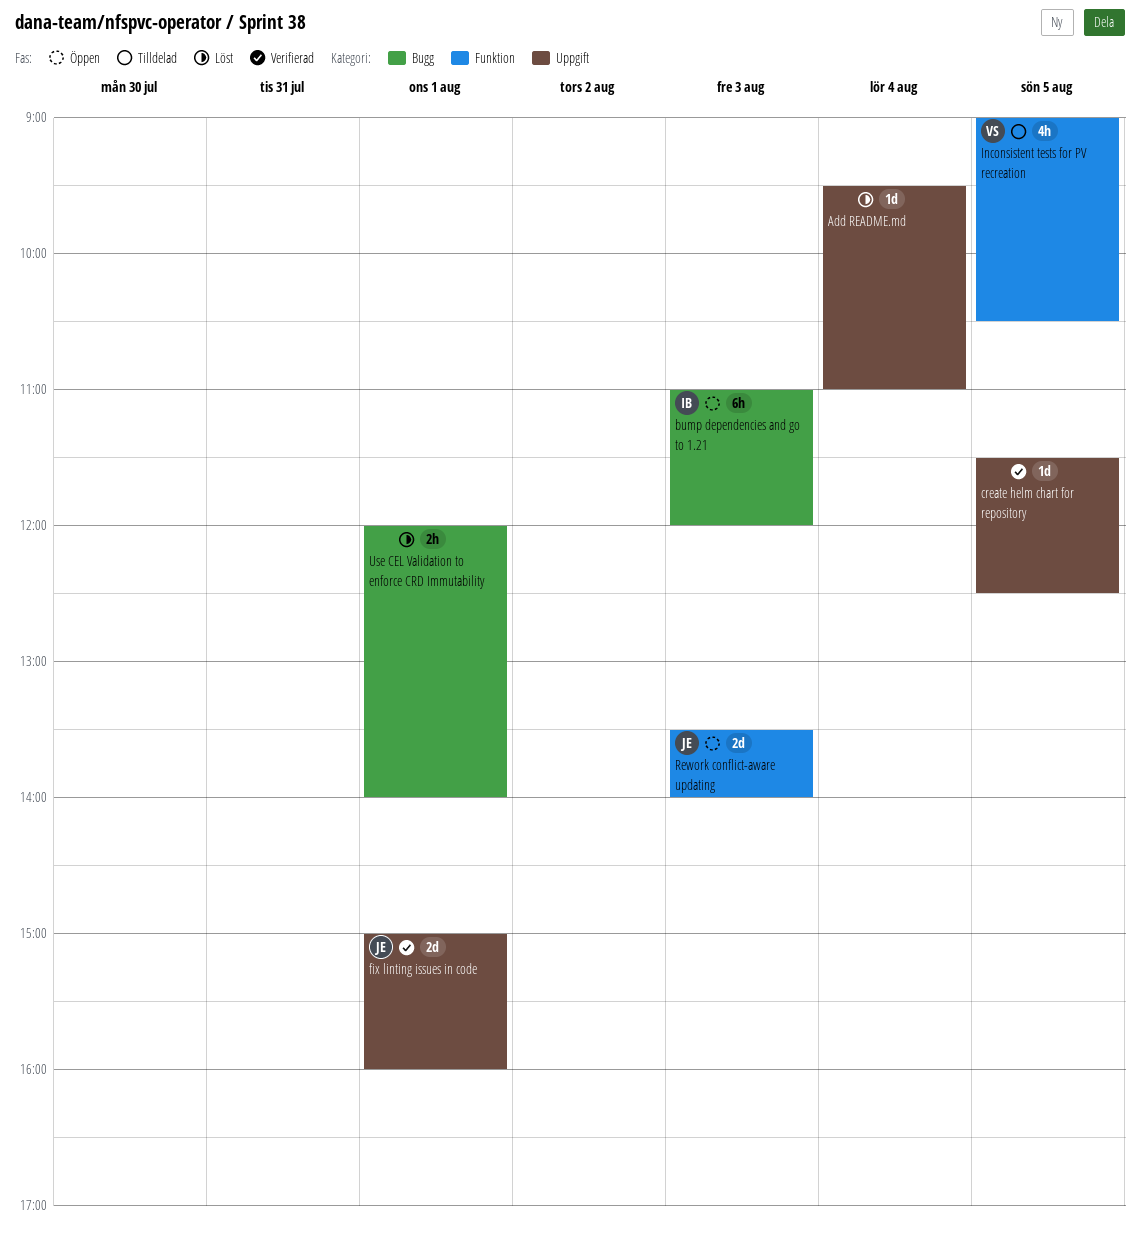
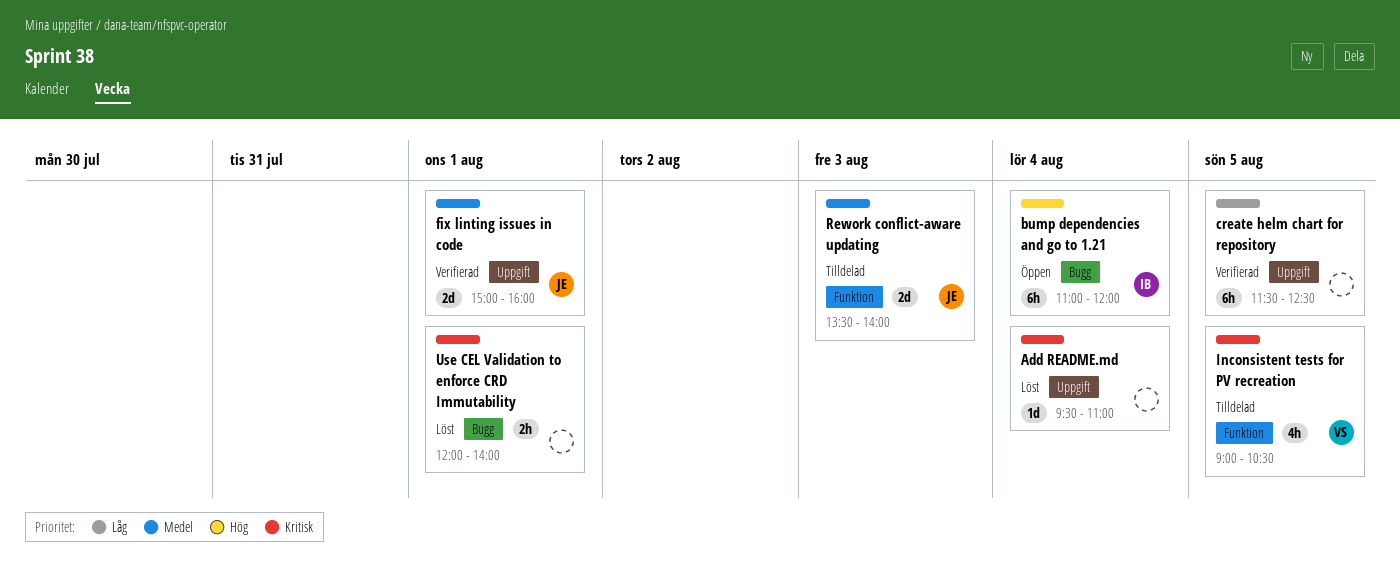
bump dependencies and go to 1.21, day: Aug 3 -> Aug 4
create helm chart for repository, estimate: 1d -> 6h
Rework conflict-aware updating, status: Öppen -> Tilldelad

